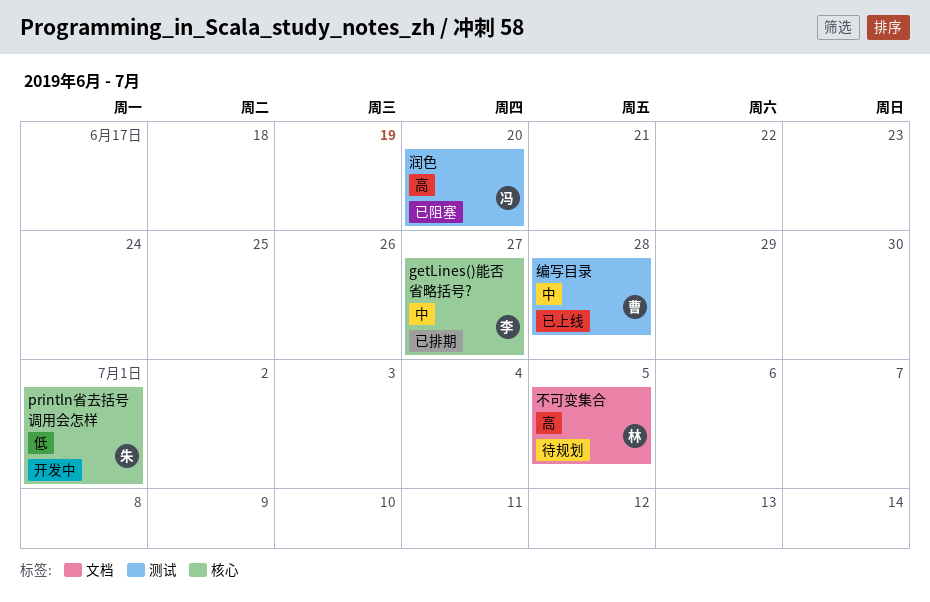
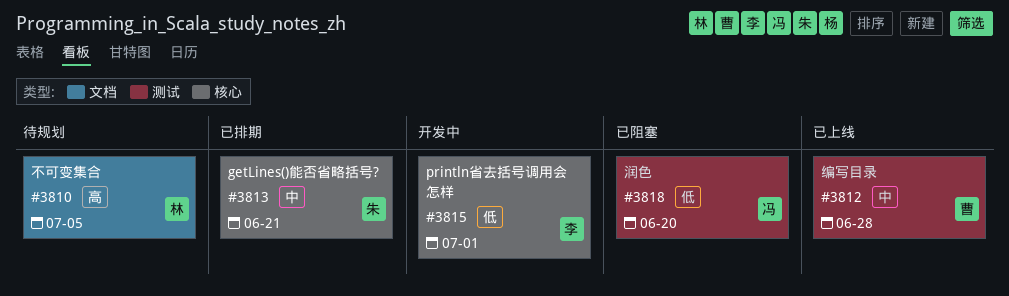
getLines()能否省略括号?, owner: 李 -> 朱
getLines()能否省略括号?, due: Jun 27 -> Jun 21
println省去括号调用会怎样, owner: 朱 -> 李
润色, priority: 高 -> 低

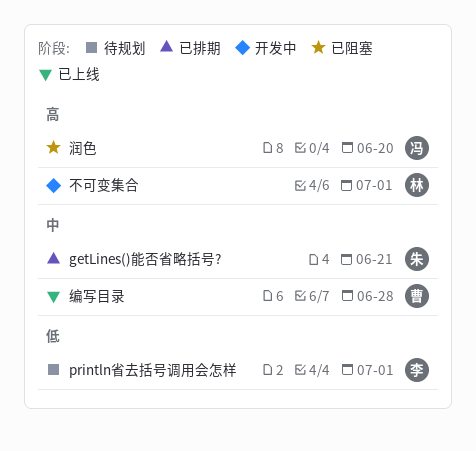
println省去括号调用会怎样, status: 开发中 -> 待规划
不可变集合, status: 待规划 -> 开发中
不可变集合, due: Jul 5 -> Jul 1
润色, priority: 低 -> 高

